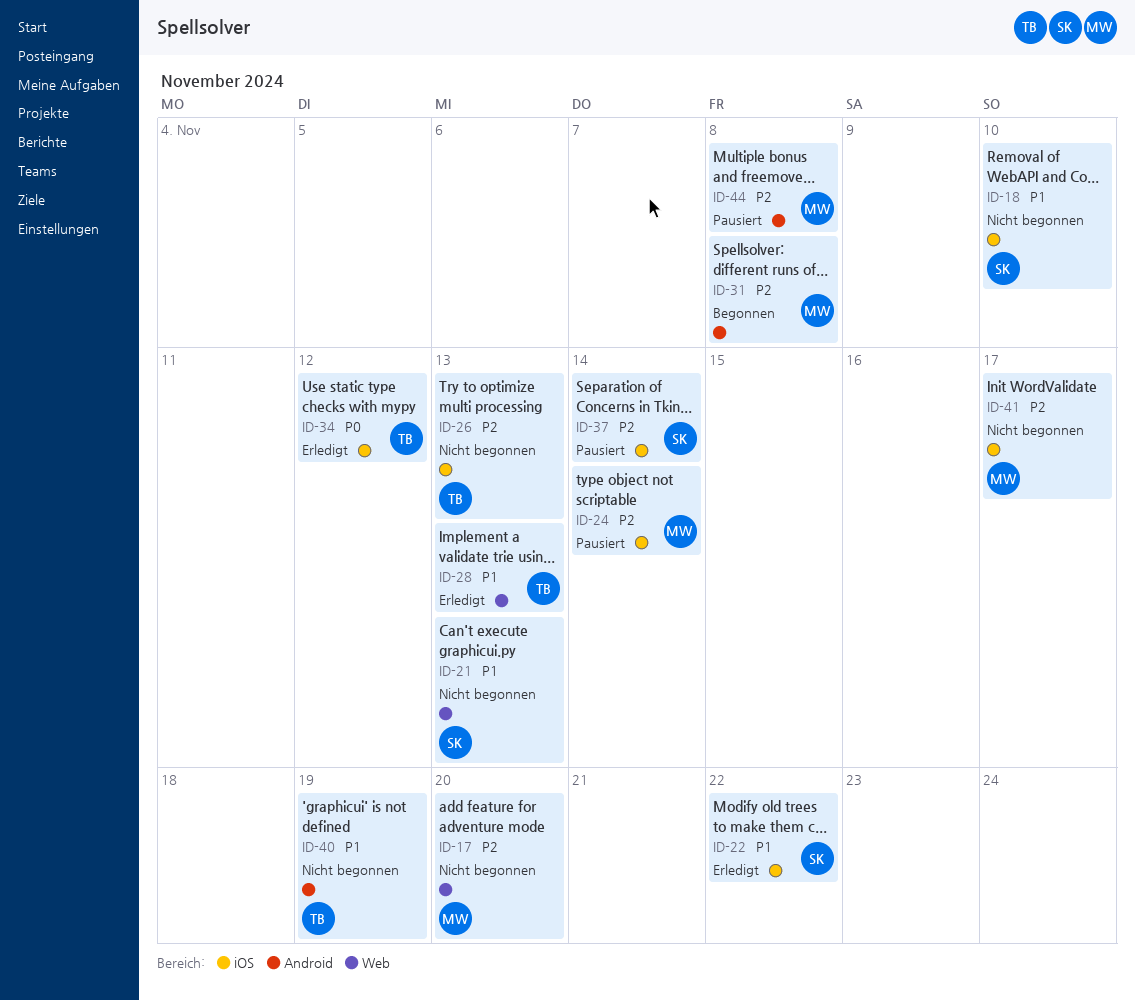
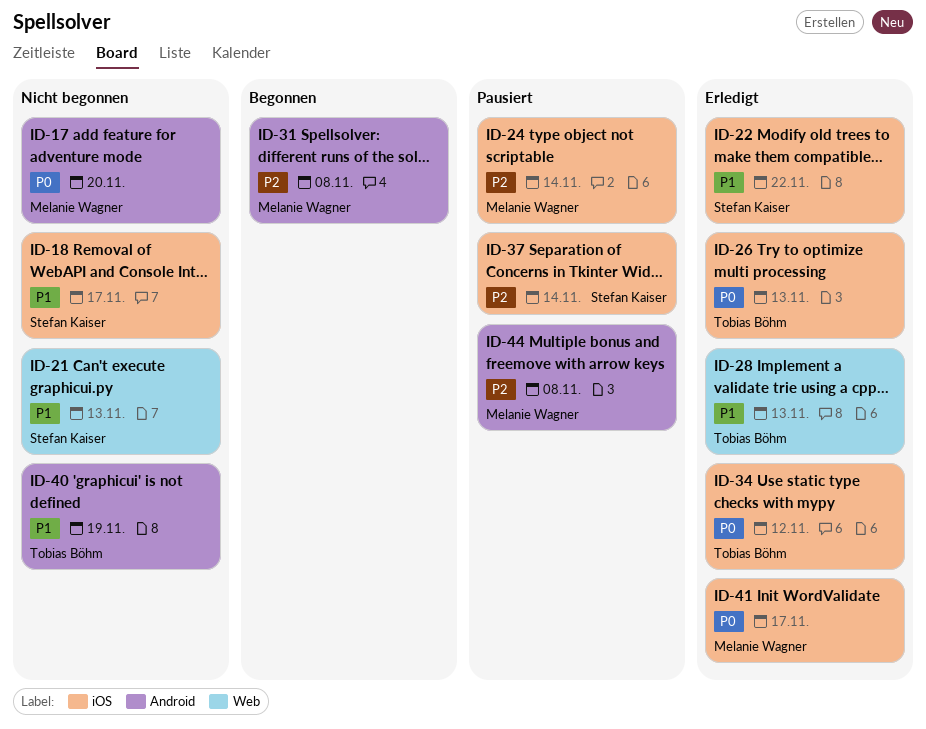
ID-17, priority: P2 -> P0
ID-17, label: Web -> Android
ID-18, due: Nov 10 -> Nov 17
ID-26, status: Nicht begonnen -> Erledigt
ID-26, priority: P2 -> P0
ID-41, status: Nicht begonnen -> Erledigt
ID-41, priority: P2 -> P0

